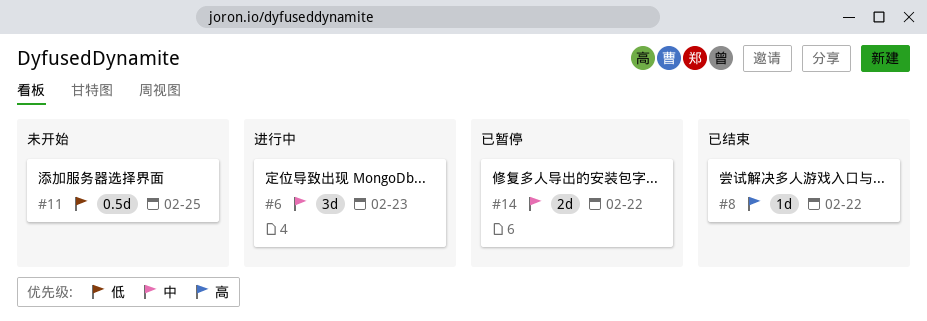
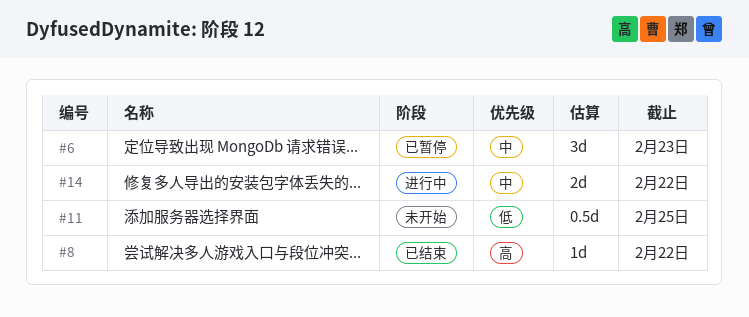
#6, status: 进行中 -> 已暂停
#14, status: 已暂停 -> 进行中

